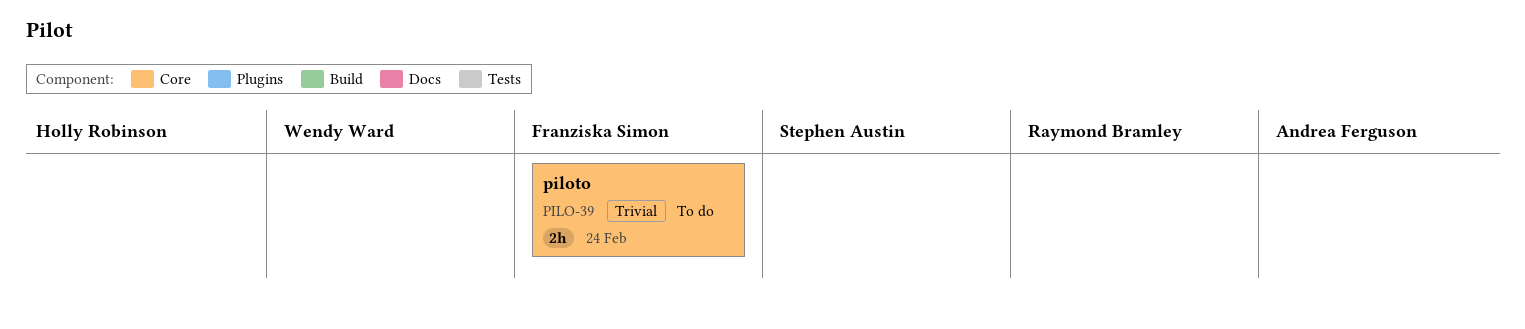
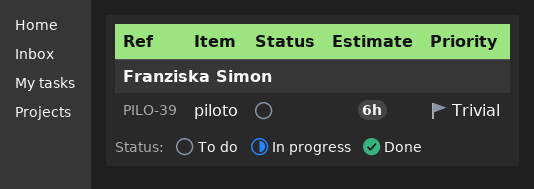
PILO-39, estimate: 2h -> 6h

